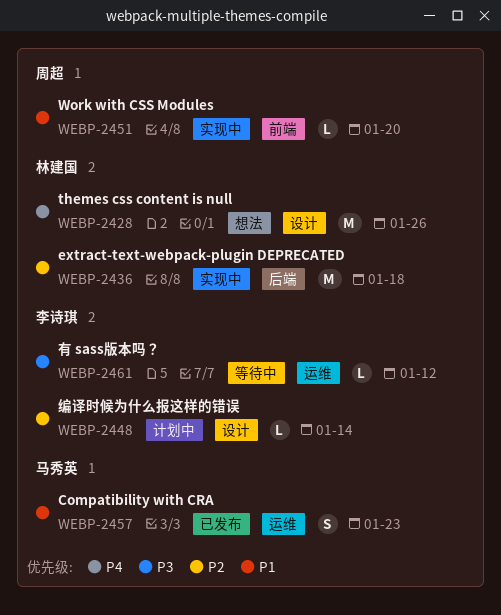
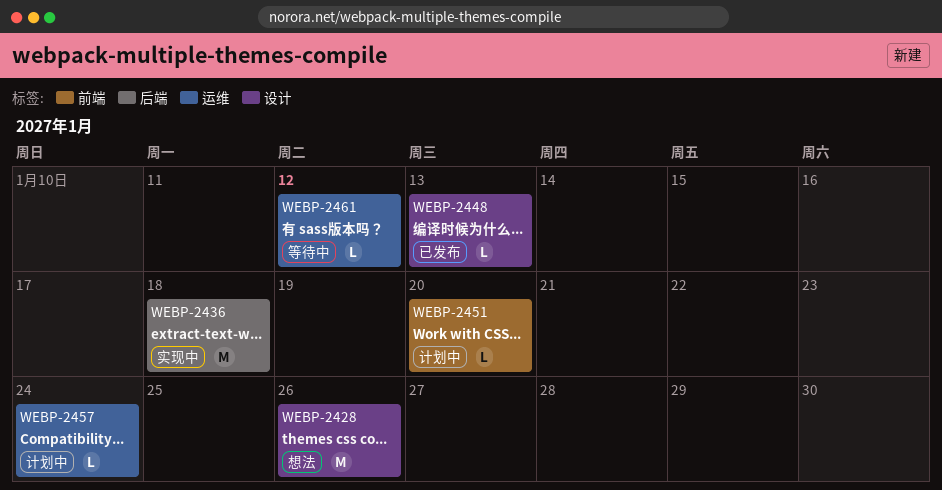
WEBP-2448, status: 计划中 -> 已发布
WEBP-2448, due: Jan 14 -> Jan 13
WEBP-2451, status: 实现中 -> 计划中
WEBP-2457, status: 已发布 -> 计划中
WEBP-2457, estimate: S -> L
WEBP-2457, due: Jan 23 -> Jan 24

